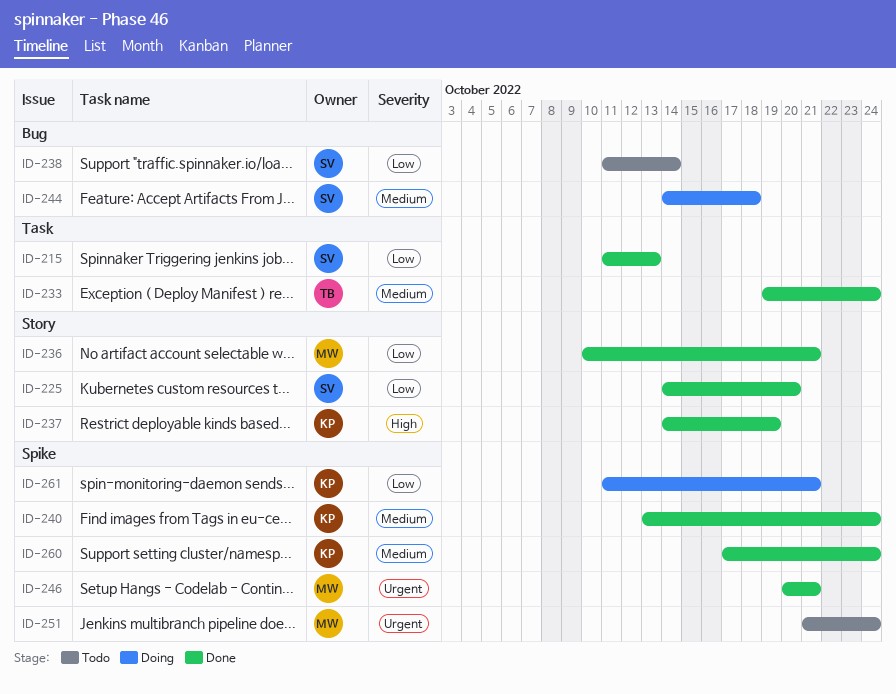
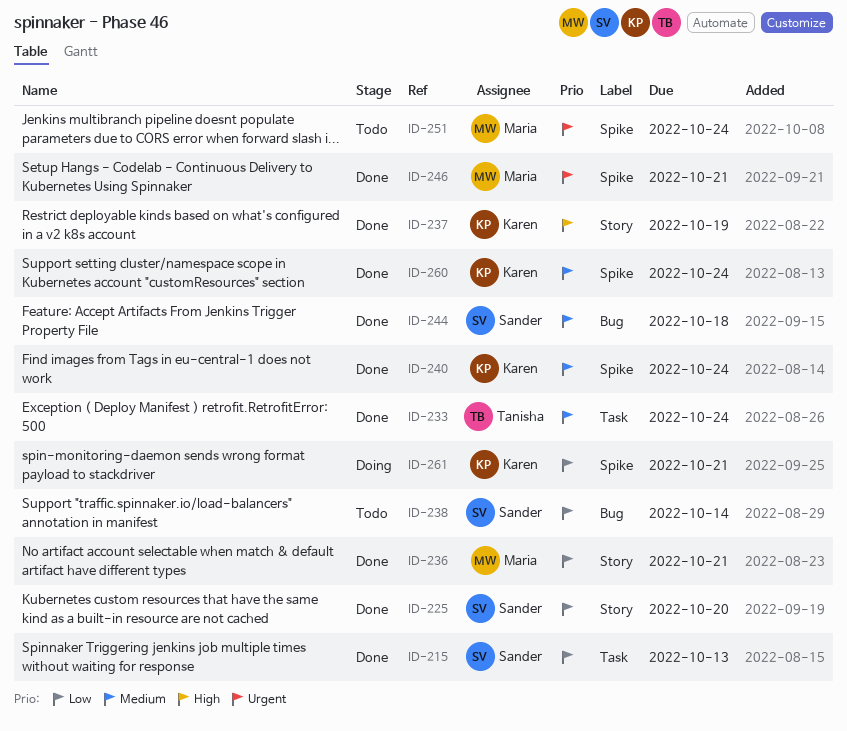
ID-244, status: Doing -> Done

